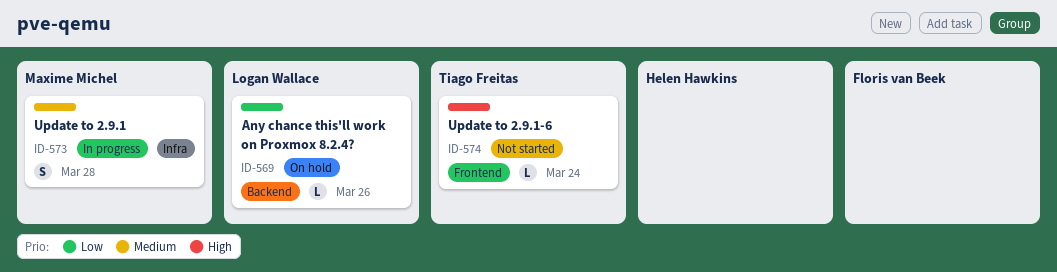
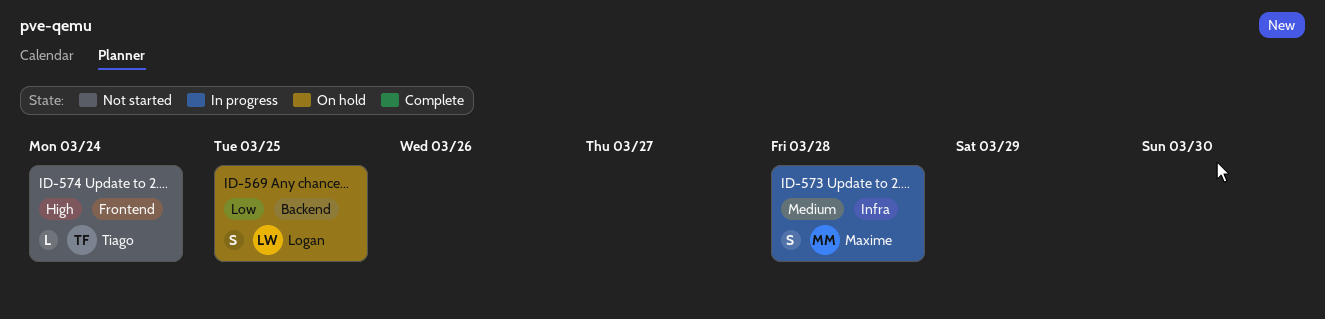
ID-569, estimate: L -> S
ID-569, due: Mar 26 -> Mar 25

